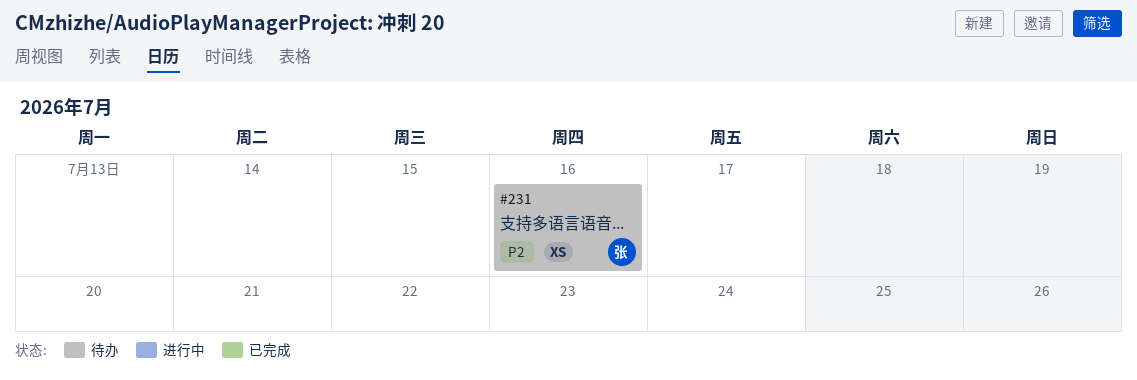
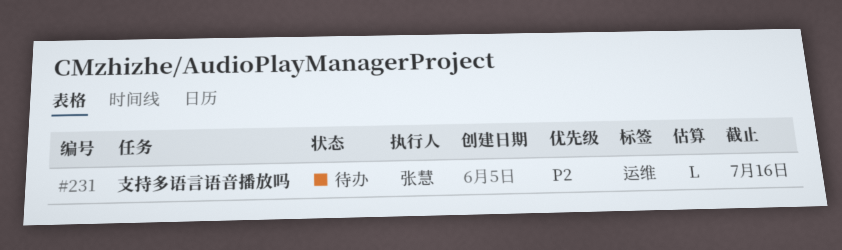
#231, estimate: XS -> L

